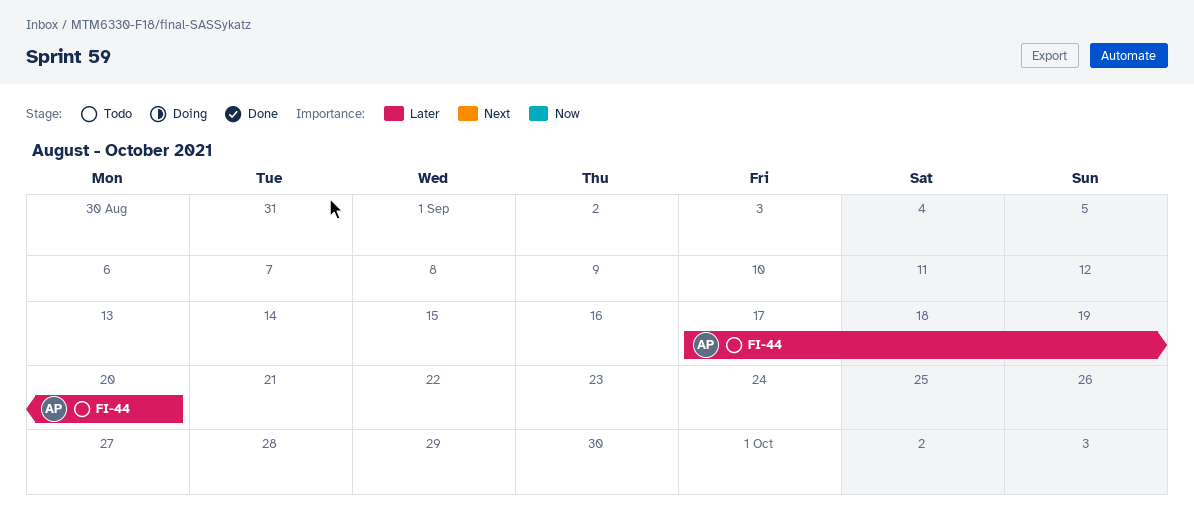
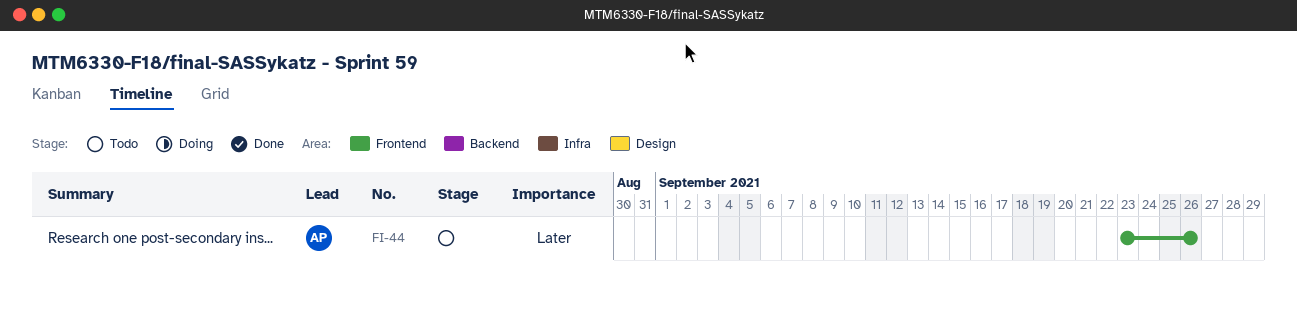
FI-44, start: Sep 17 -> Sep 23
FI-44, due: Sep 20 -> Sep 26

